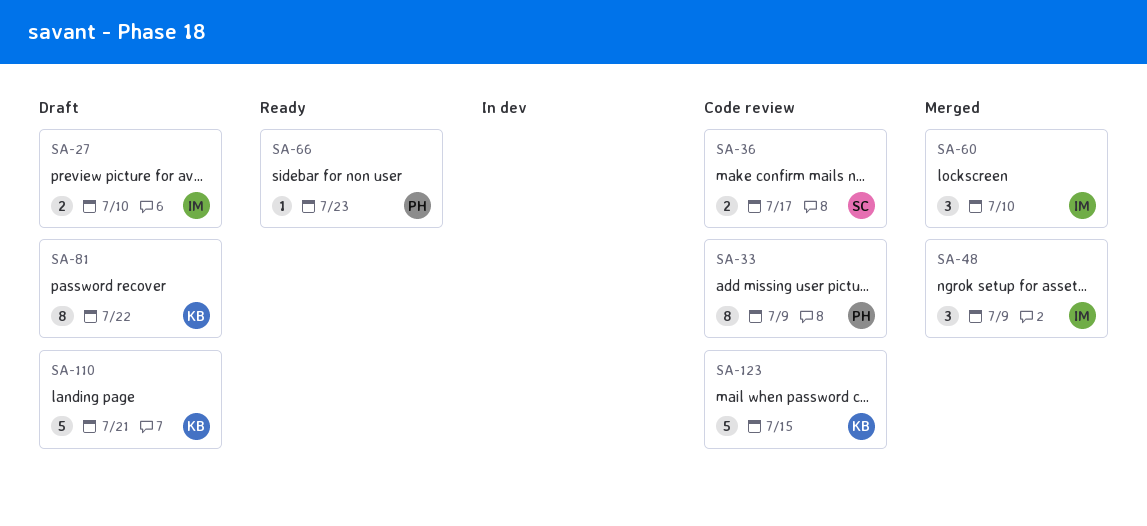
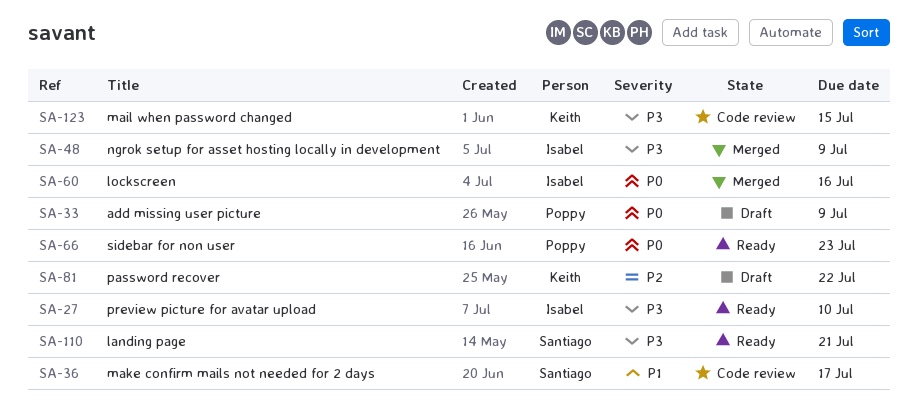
SA-27, status: Draft -> Ready
SA-33, status: Code review -> Draft
SA-60, due: Jul 10 -> Jul 16
SA-110, status: Draft -> Ready
SA-110, owner: Keith -> Santiago

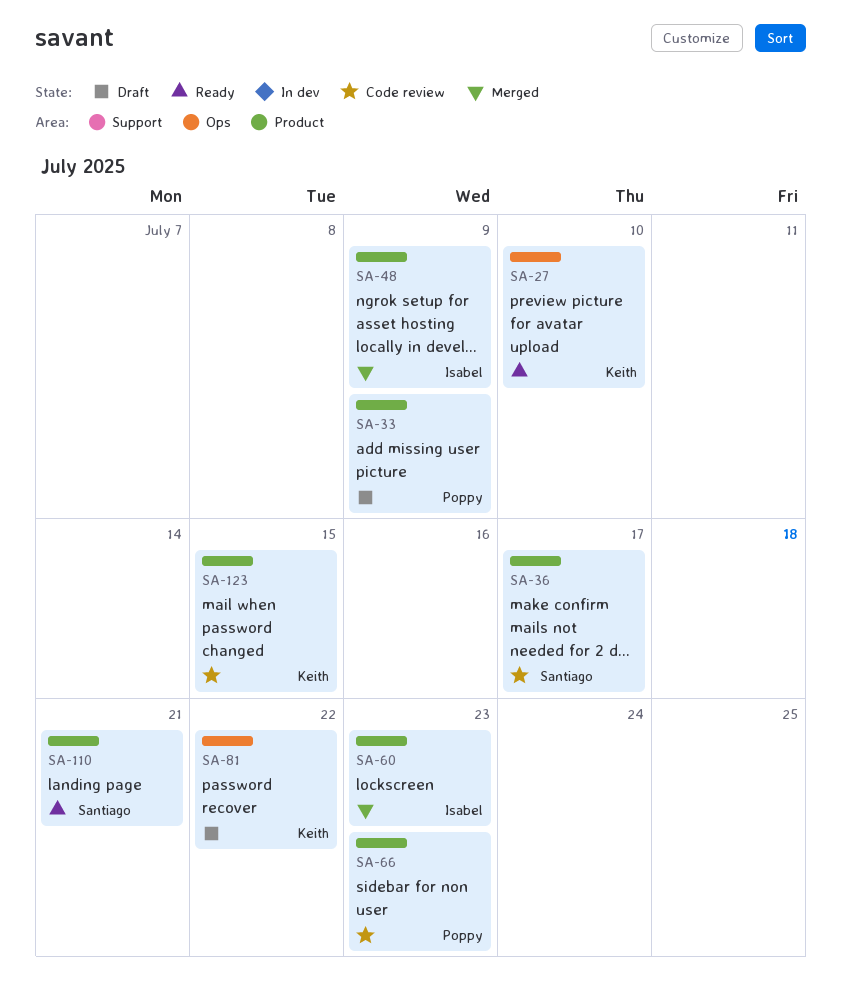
SA-27, owner: Isabel -> Keith
SA-60, due: Jul 16 -> Jul 23
SA-66, status: Ready -> Code review

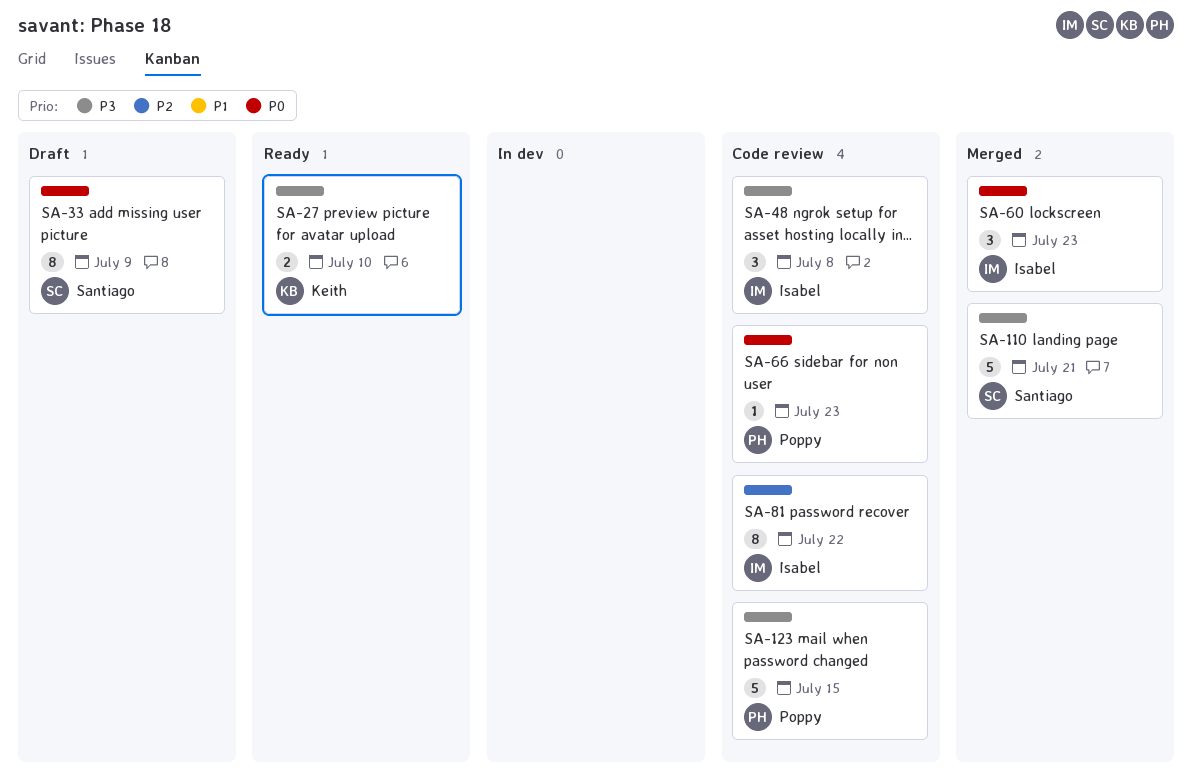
SA-33, owner: Poppy -> Santiago
SA-36: present -> none
SA-48, status: Merged -> Code review
SA-48, due: Jul 9 -> Jul 8
SA-81, status: Draft -> Code review
SA-81, owner: Keith -> Isabel
SA-110, status: Ready -> Merged
SA-123, owner: Keith -> Poppy

